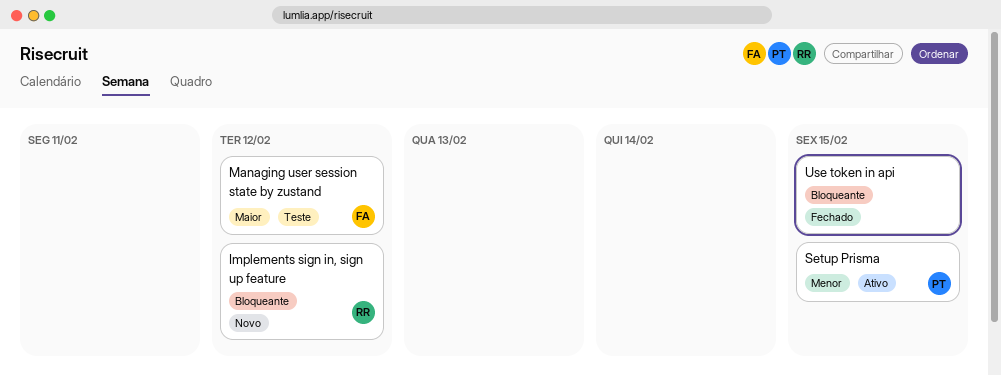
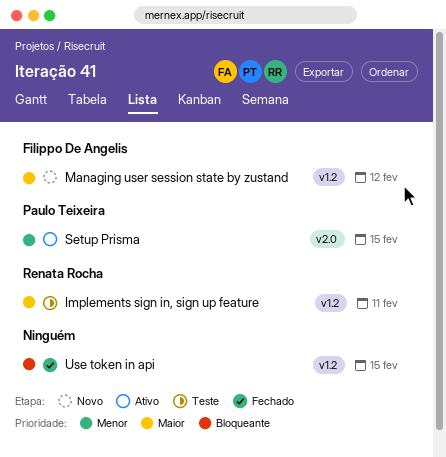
Implements sign in, sign up feature, status: Novo -> Teste
Implements sign in, sign up feature, priority: Bloqueante -> Maior
Implements sign in, sign up feature, due: Feb 12 -> Feb 11
Managing user session state by zustand, status: Teste -> Novo

